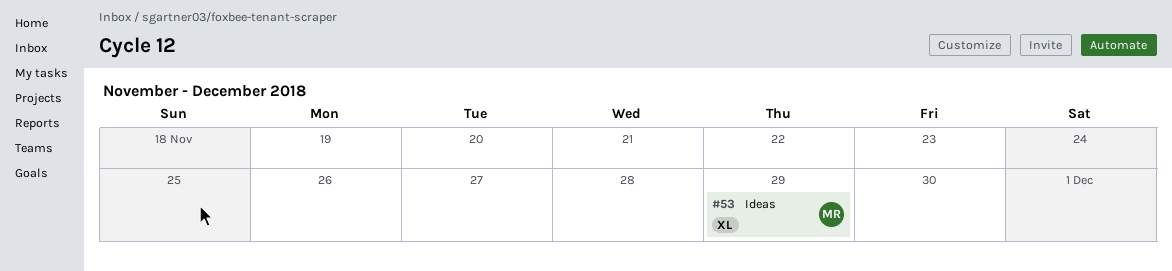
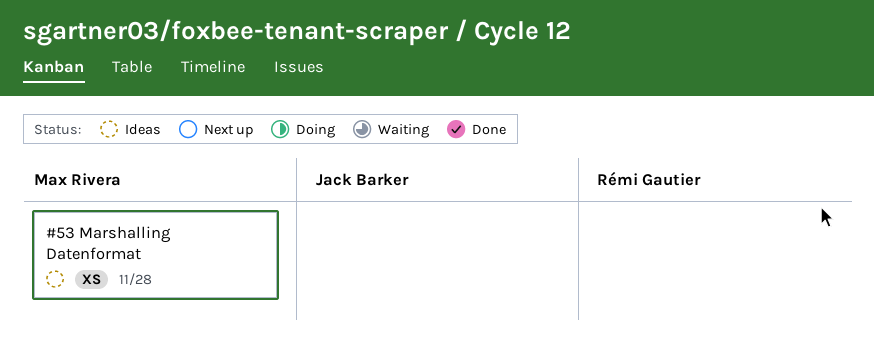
#53, estimate: XL -> XS
#53, due: Nov 29 -> Nov 28

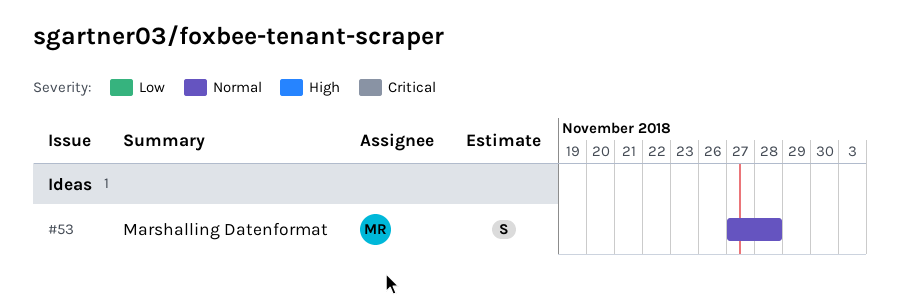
#53, estimate: XS -> S

